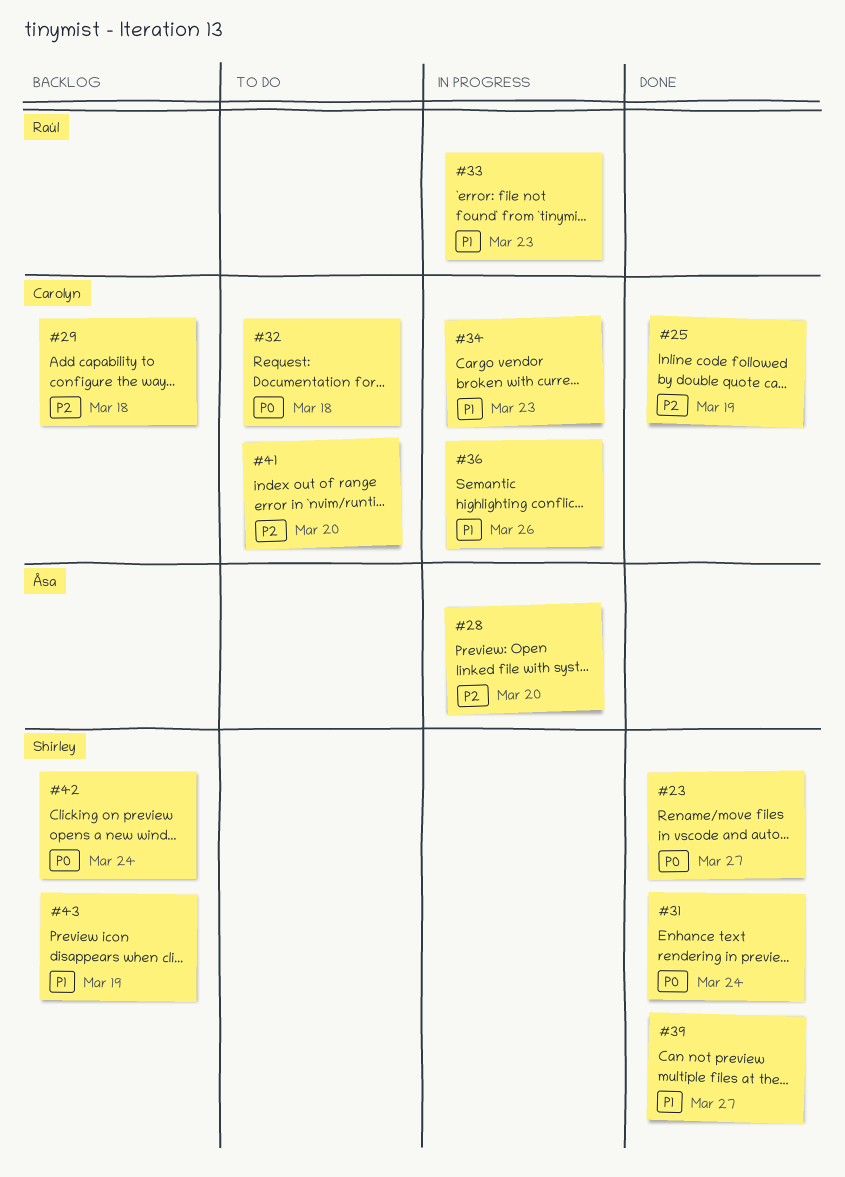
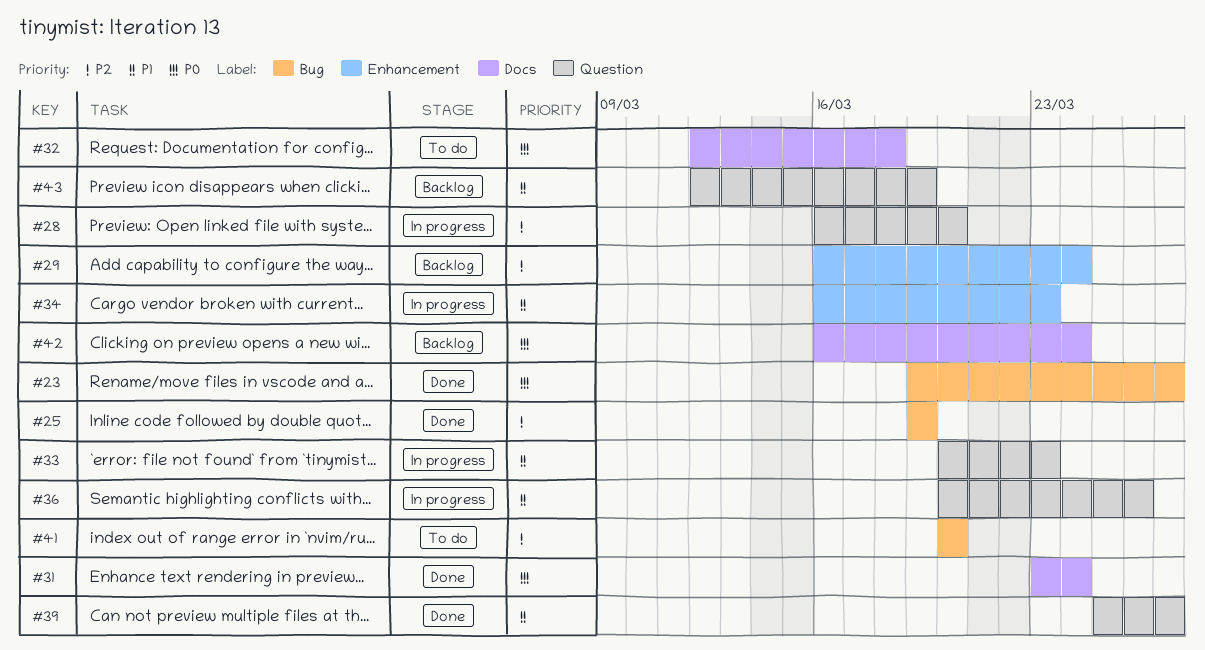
#29, due: Mar 18 -> Mar 24

